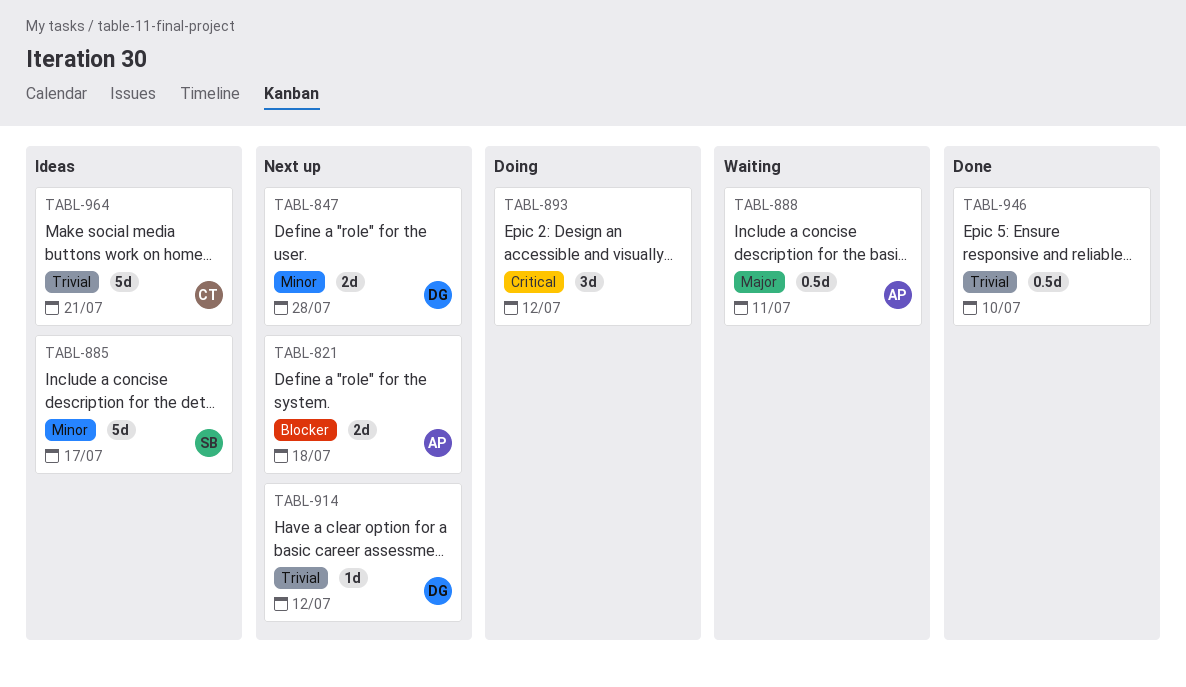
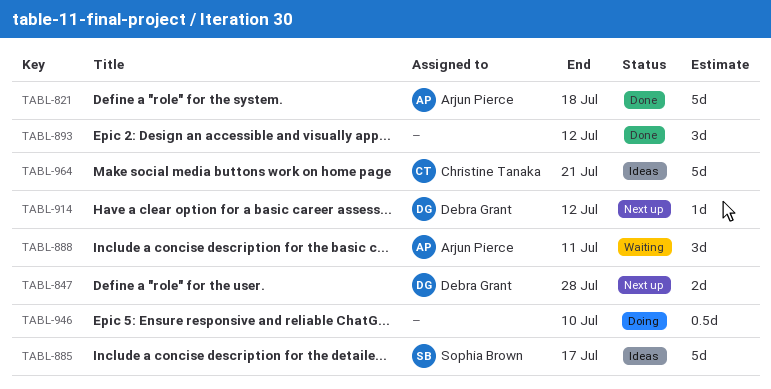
TABL-821, status: Next up -> Done
TABL-821, estimate: 2d -> 5d
TABL-888, estimate: 0.5d -> 3d
TABL-893, status: Doing -> Done
TABL-946, status: Done -> Doing

